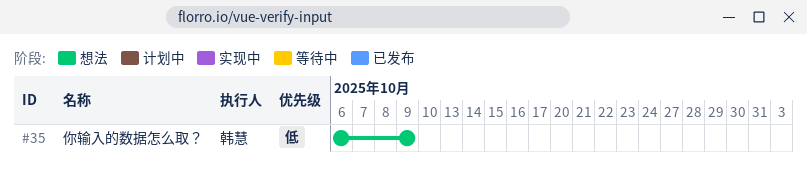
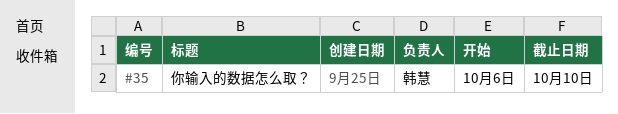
#35, due: Oct 9 -> Oct 10

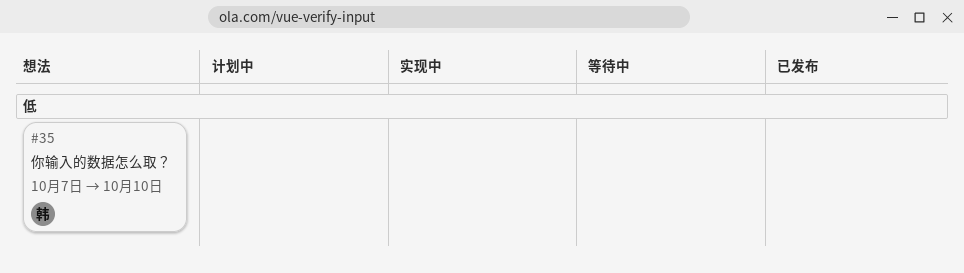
#35, start: Oct 6 -> Oct 7

